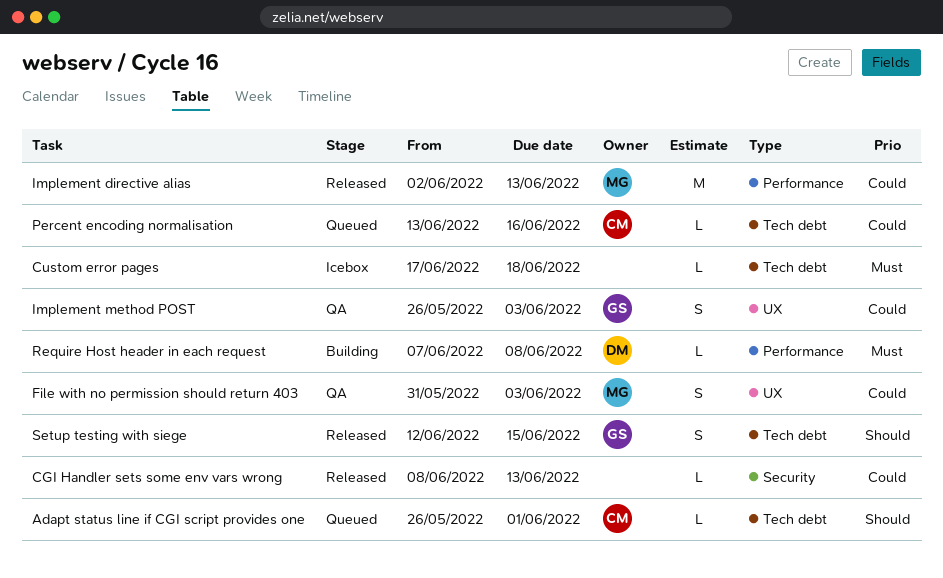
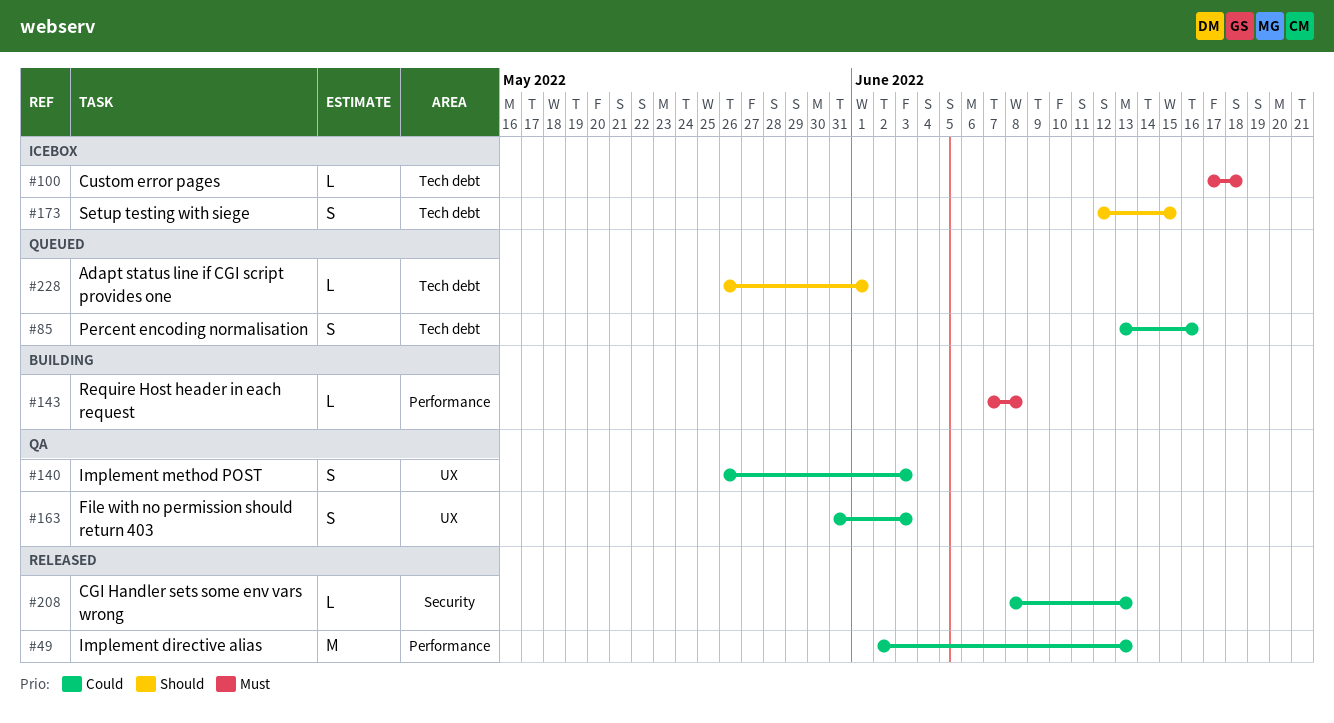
Percent encoding normalisation, estimate: L -> S
Setup testing with siege, status: Released -> Icebox

